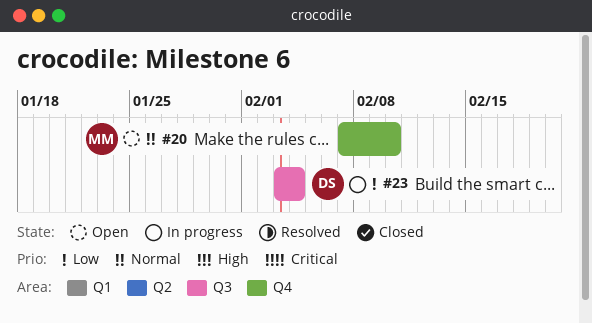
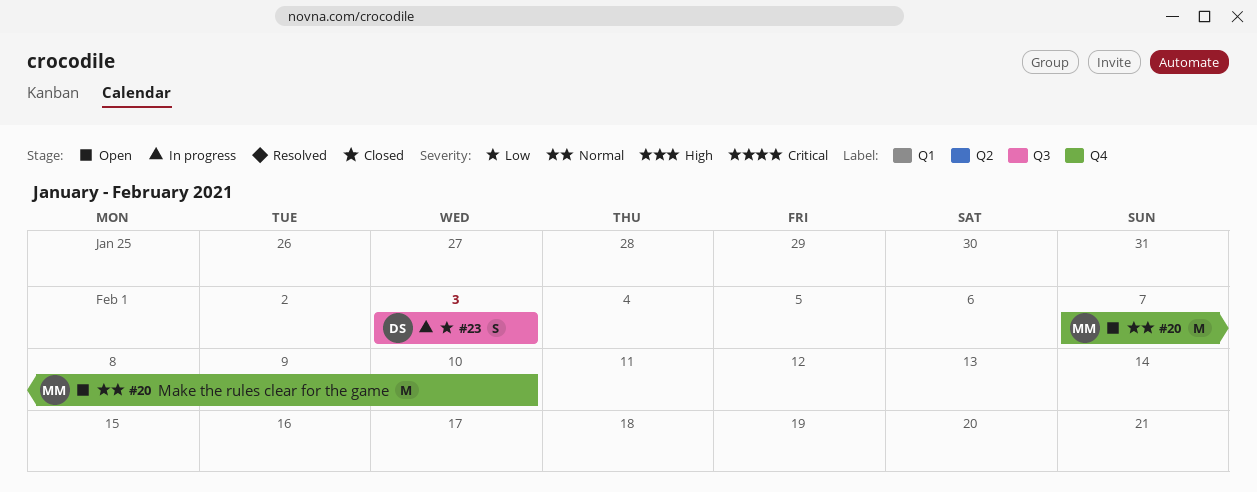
#23, due: Feb 4 -> Feb 3

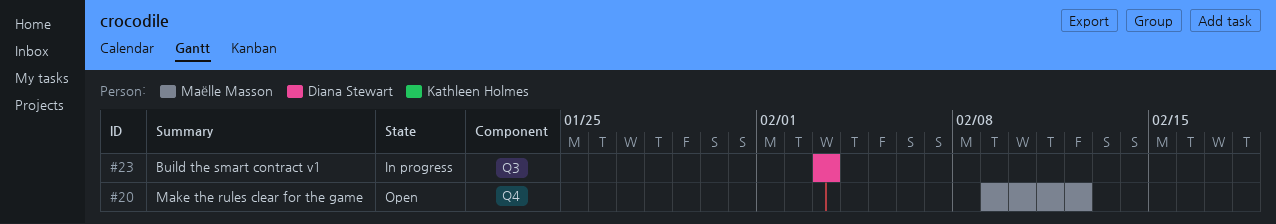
#20, start: Feb 7 -> Feb 9
#20, due: Feb 10 -> Feb 12

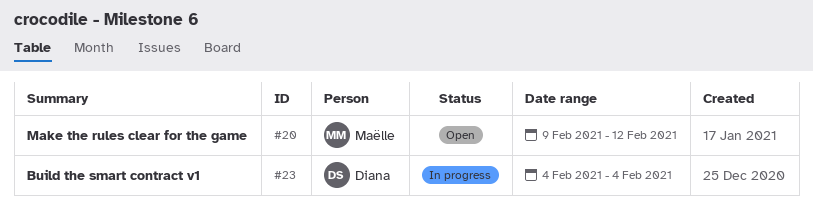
#23, start: Feb 3 -> Feb 4
#23, due: Feb 3 -> Feb 4

